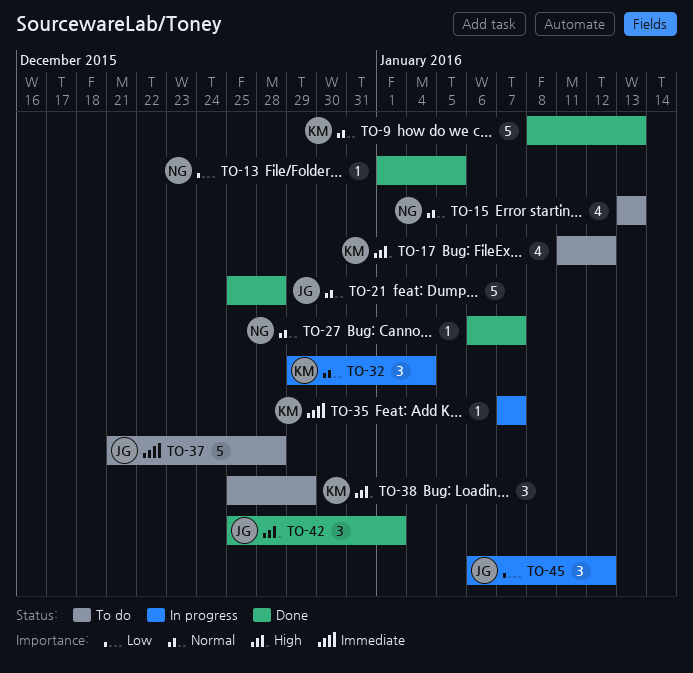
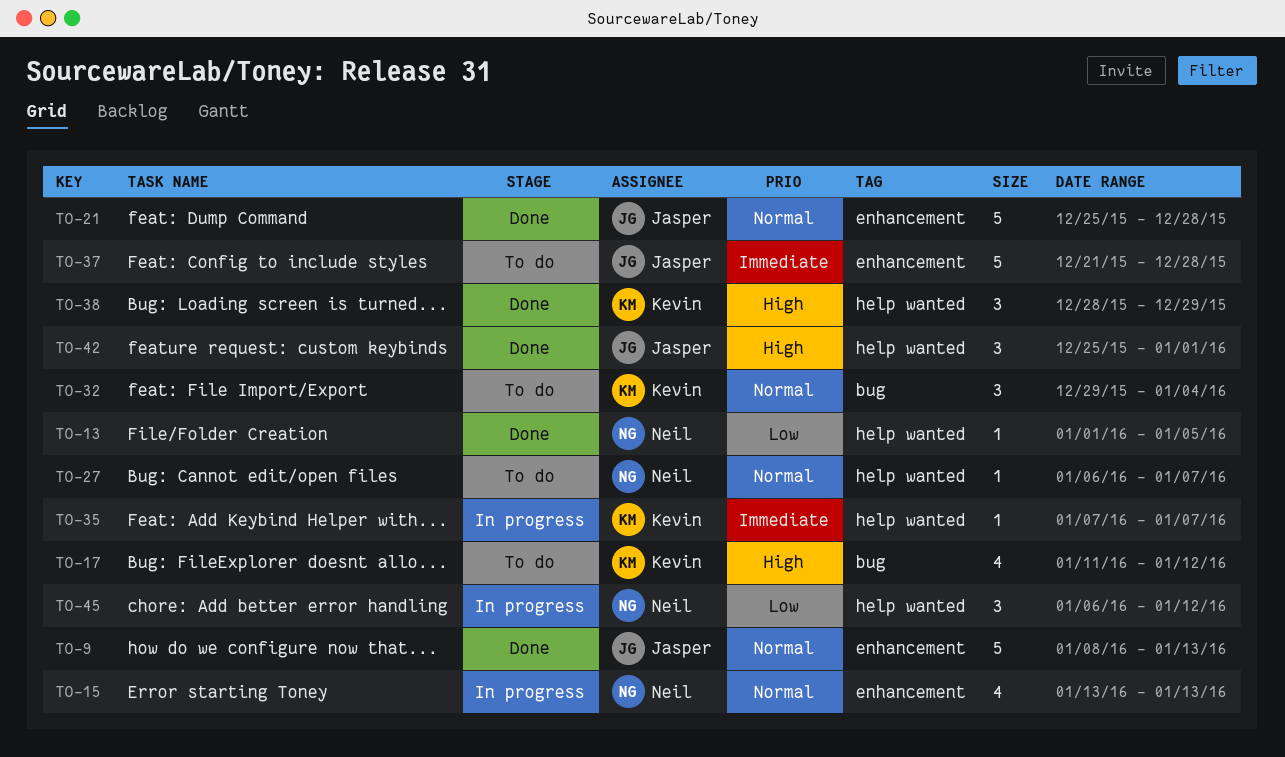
TO-9, owner: Kevin -> Jasper
TO-15, status: To do -> In progress
TO-27, status: Done -> To do
TO-32, status: In progress -> To do
TO-38, status: To do -> Done
TO-38, start: Dec 25 -> Dec 28
TO-45, owner: Jasper -> Neil

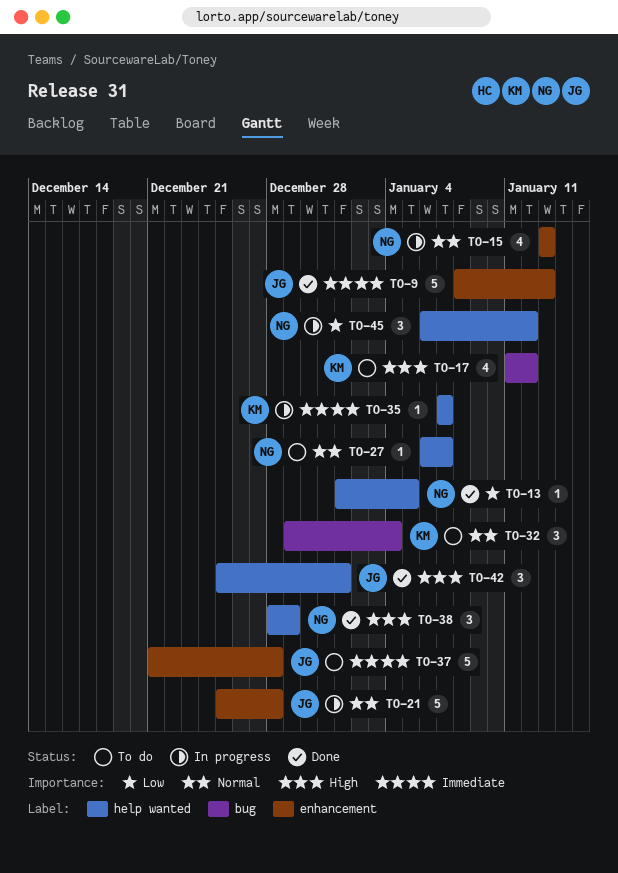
TO-9, priority: Normal -> Immediate
TO-21, status: Done -> In progress
TO-38, owner: Kevin -> Neil

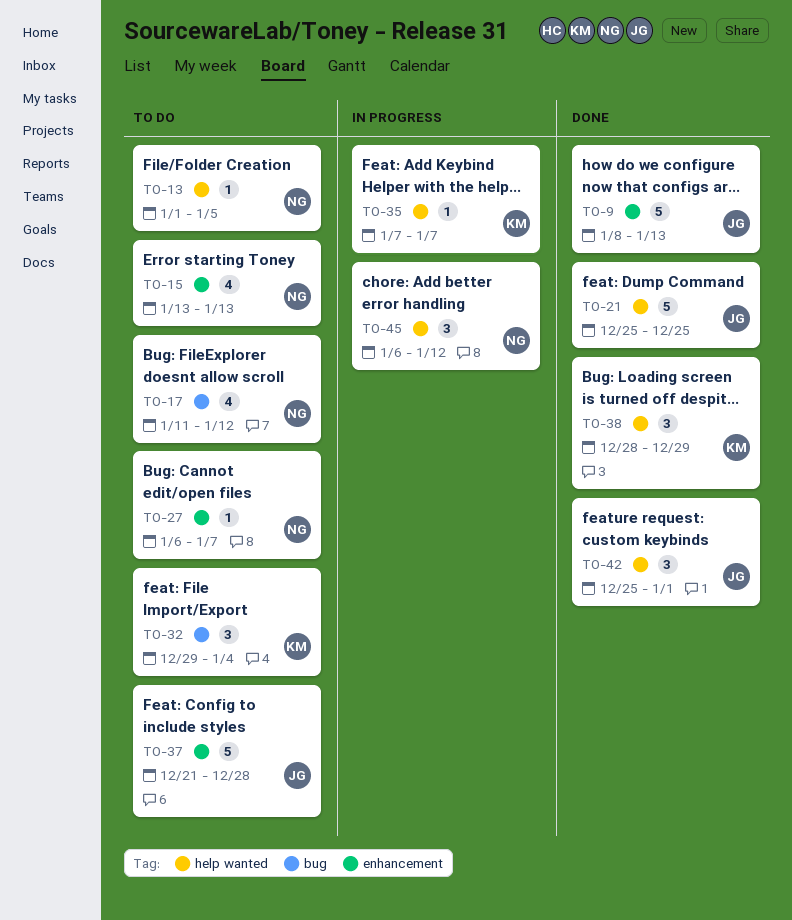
TO-13, status: Done -> To do
TO-15, status: In progress -> To do
TO-17, owner: KM -> NG
TO-21, status: In progress -> Done
TO-21, label: enhancement -> help wanted
TO-21, due: Dec 28 -> Dec 25
TO-27, label: help wanted -> enhancement
TO-38, owner: NG -> KM

